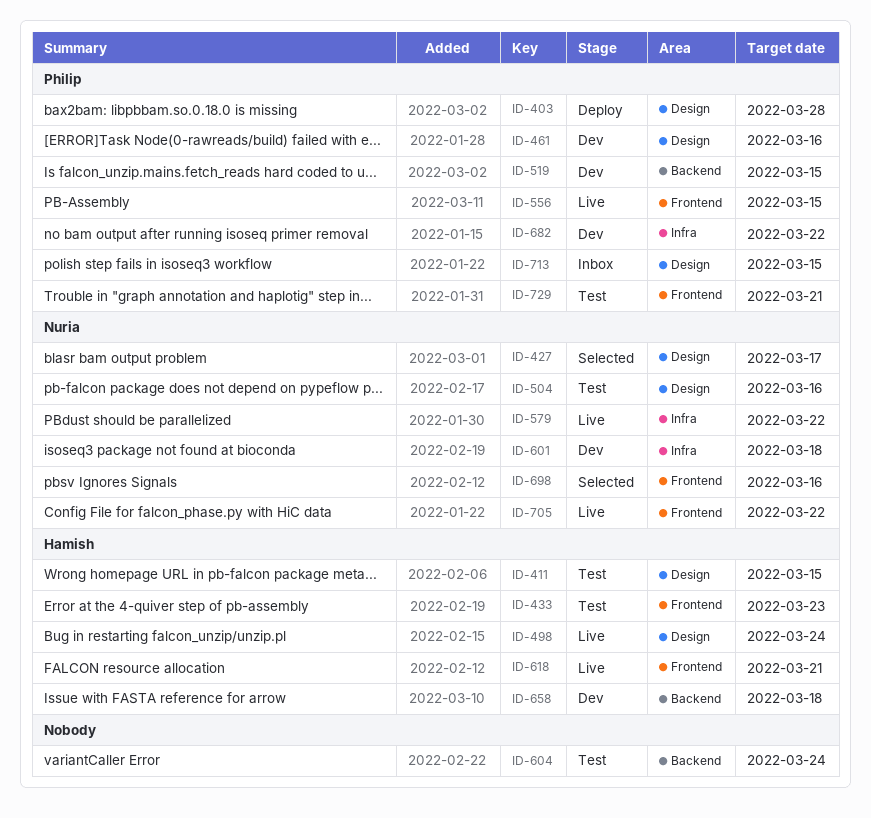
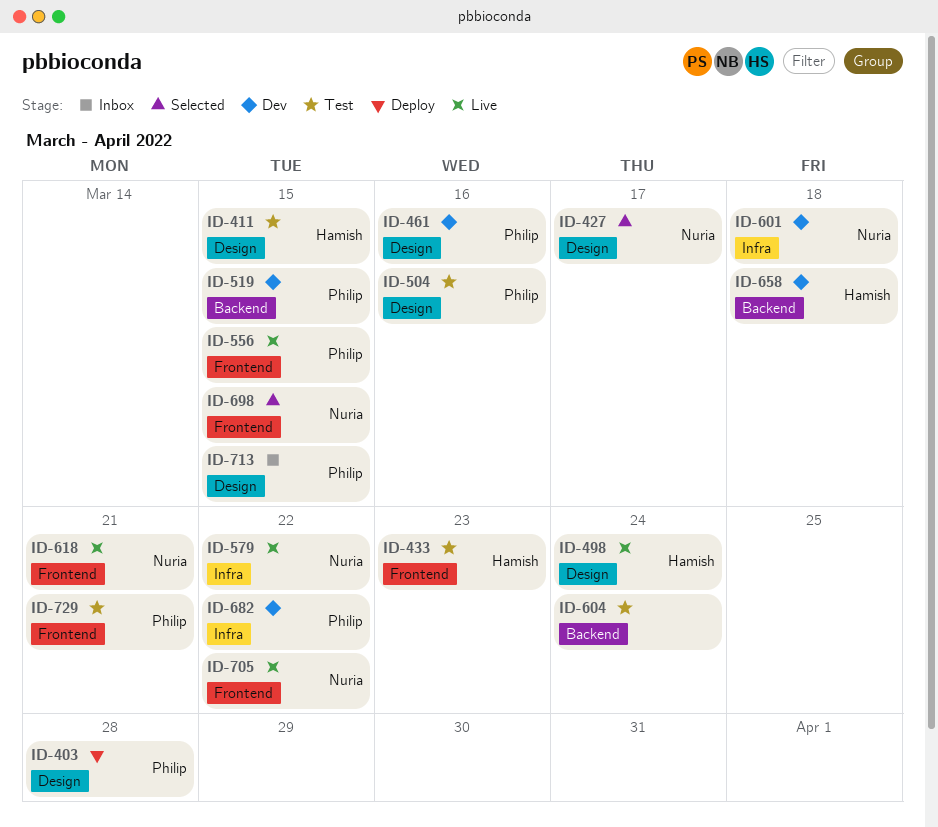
ID-504, owner: Nuria -> Philip
ID-618, owner: Hamish -> Nuria
ID-698, due: Mar 16 -> Mar 15

